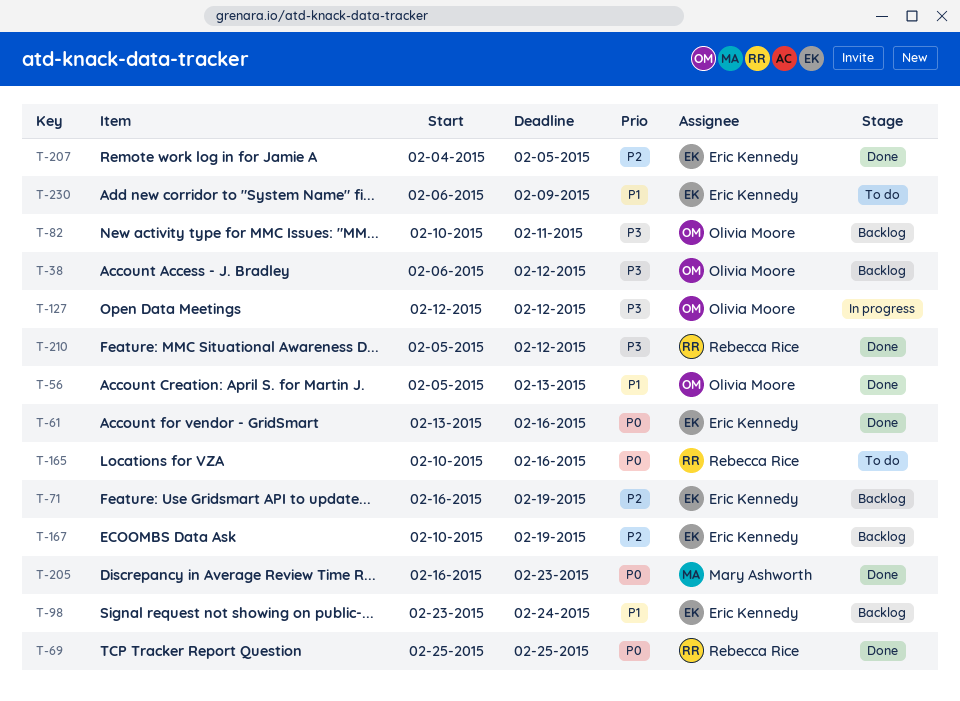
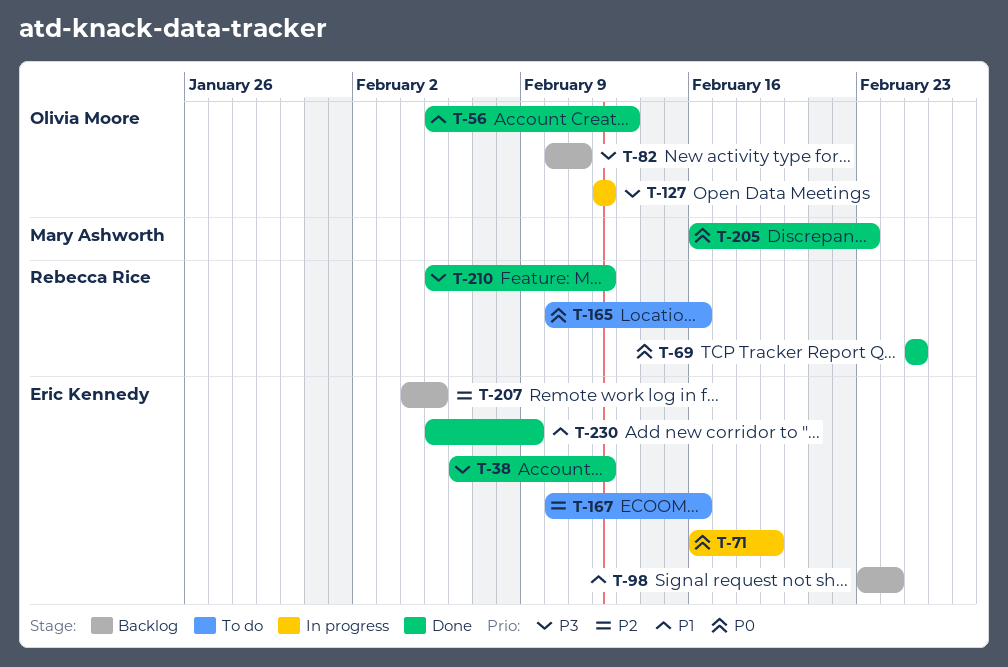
T-38, status: Backlog -> Done
T-38, owner: Olivia Moore -> Eric Kennedy
T-61: present -> none
T-71, status: Backlog -> In progress
T-71, priority: P2 -> P0
T-167, status: Backlog -> To do
T-167, due: Feb 19 -> Feb 16
T-207, status: Done -> Backlog
T-230, status: To do -> Done
T-230, start: Feb 6 -> Feb 5

